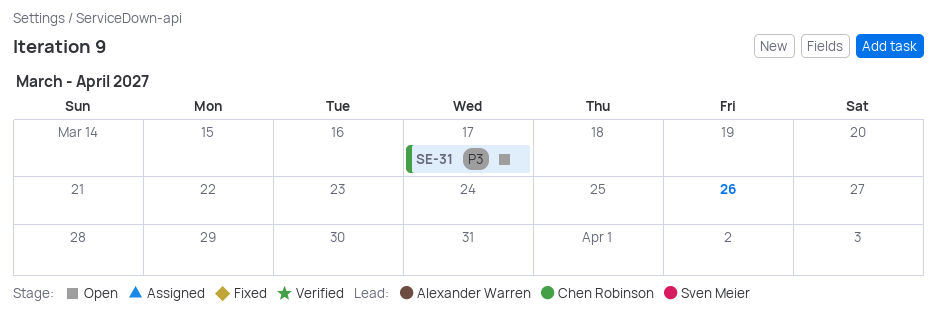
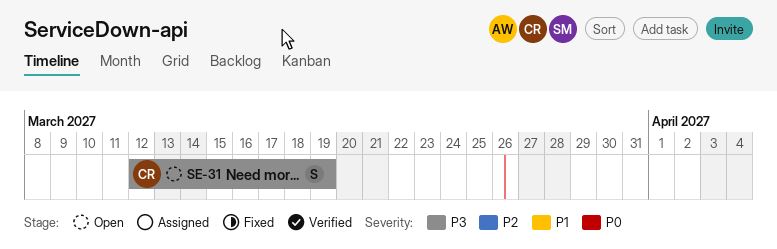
SE-31, due: Mar 17 -> Mar 19

